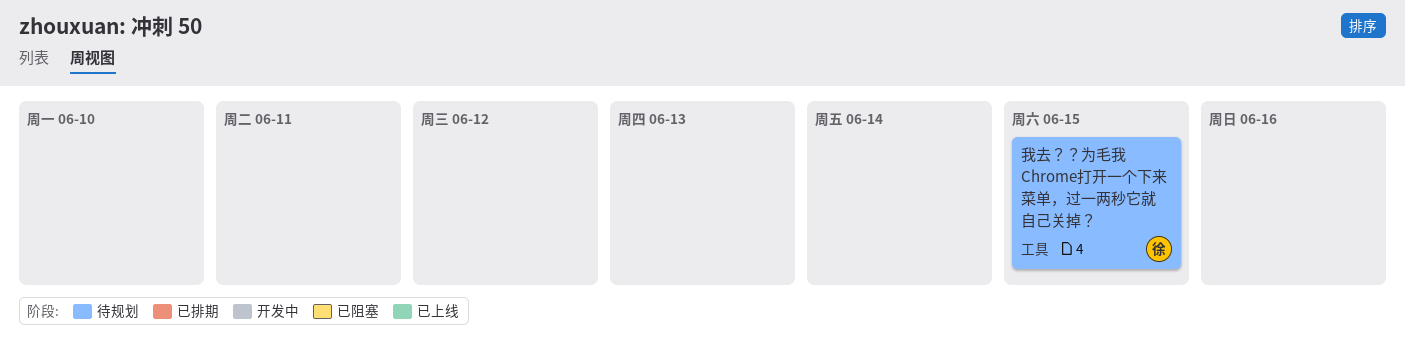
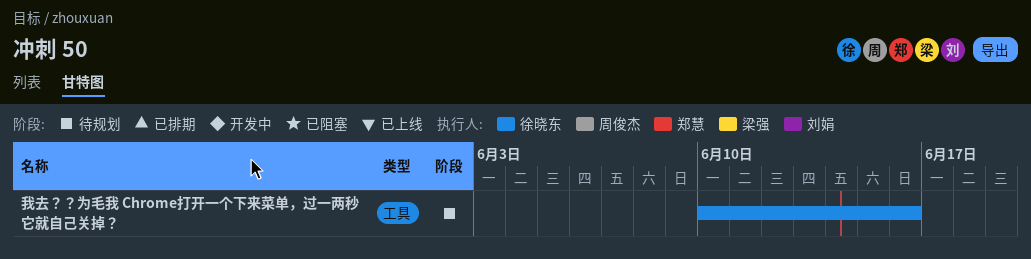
我去？？为毛我 Chrome打开一个下来菜单，过一两秒它就自己关掉？, due: Jun 15 -> Jun 16

